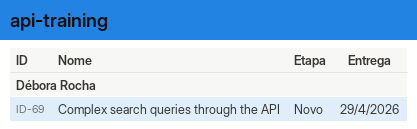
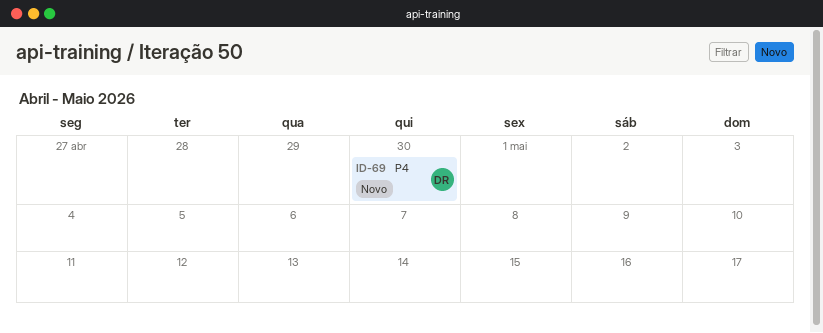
ID-69, due: Apr 29 -> Apr 30

